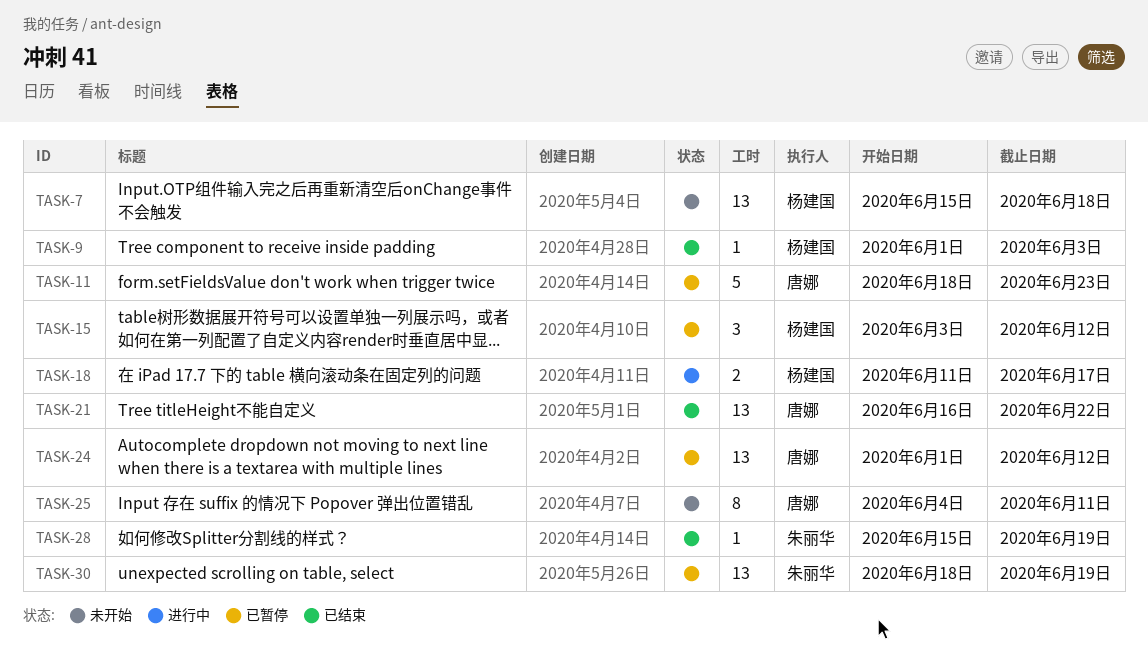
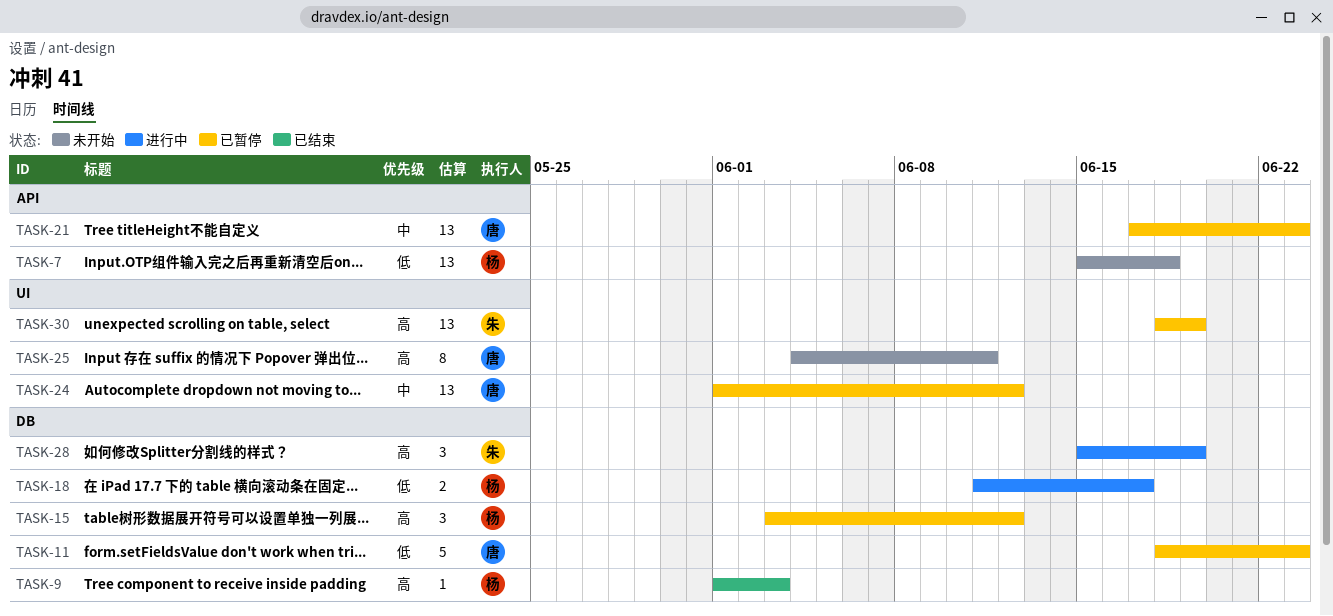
TASK-21, status: 已结束 -> 已暂停
TASK-21, start: Jun 16 -> Jun 17
TASK-21, due: Jun 22 -> Jun 23
TASK-28, status: 已结束 -> 进行中
TASK-28, estimate: 1 -> 3

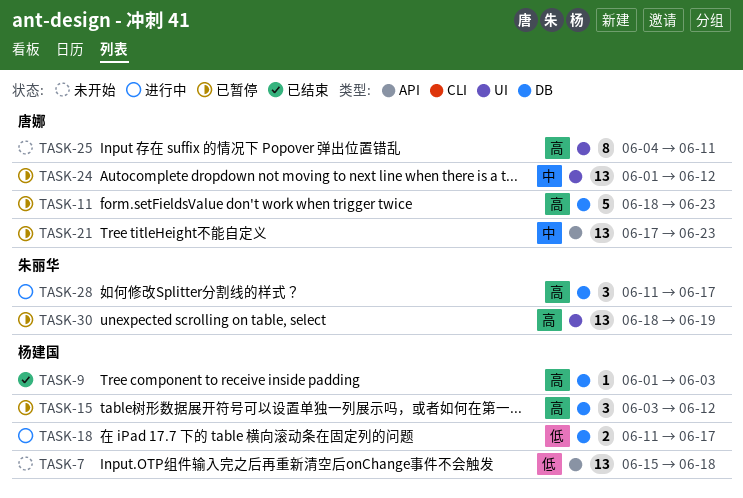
TASK-11, priority: 低 -> 高
TASK-28, start: Jun 15 -> Jun 11
TASK-28, due: Jun 19 -> Jun 17

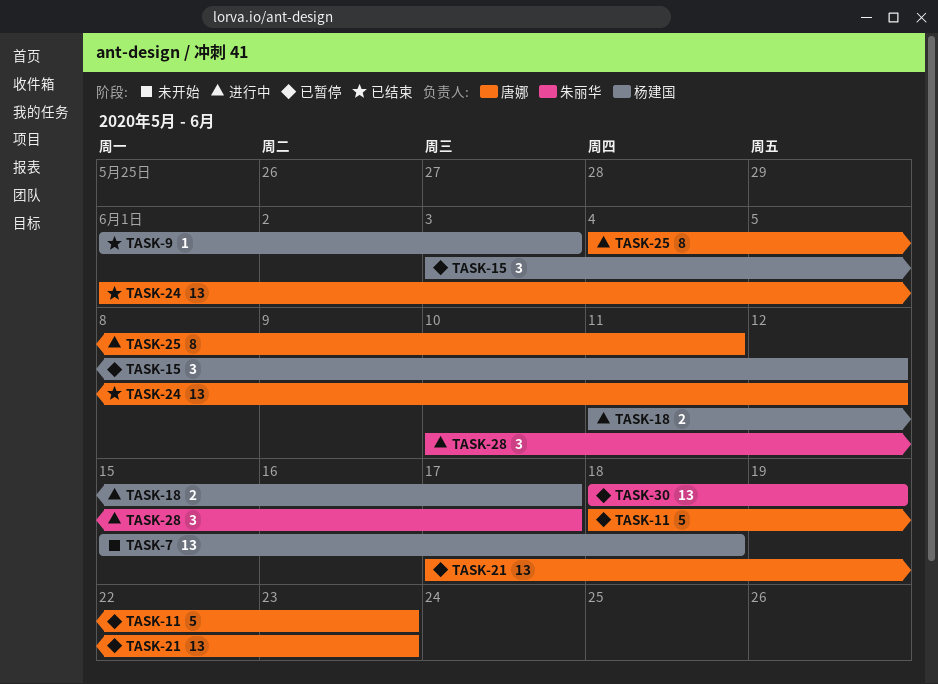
TASK-24, status: 已暂停 -> 已结束
TASK-25, status: 未开始 -> 进行中
TASK-28, start: Jun 11 -> Jun 10

